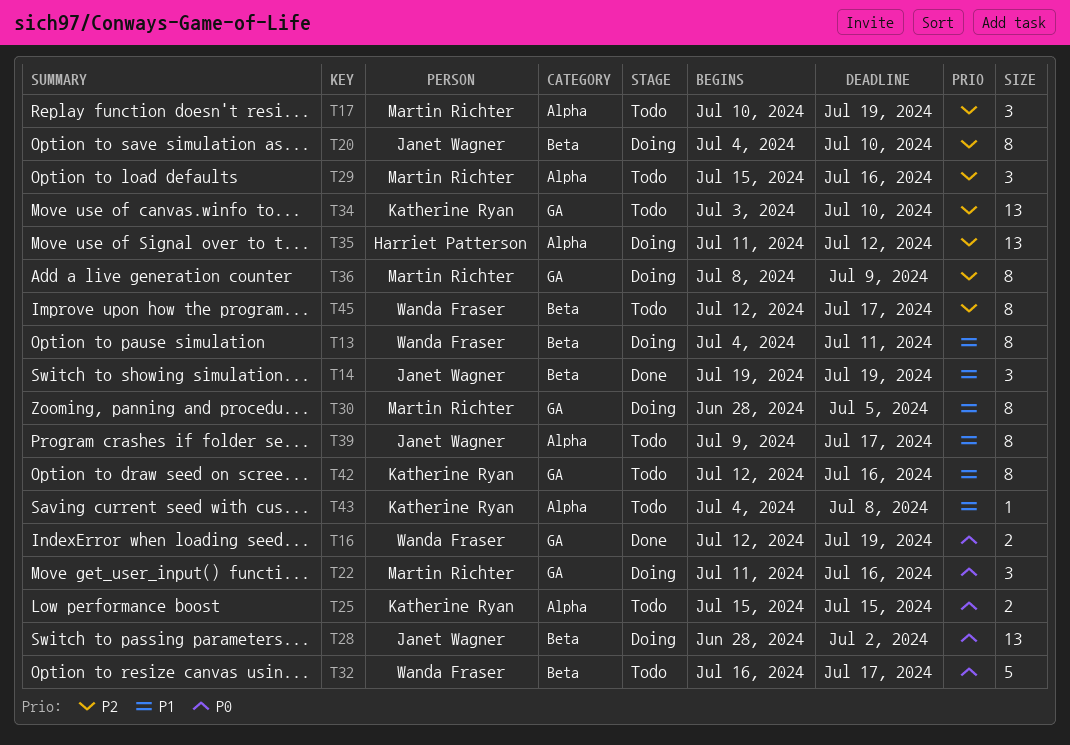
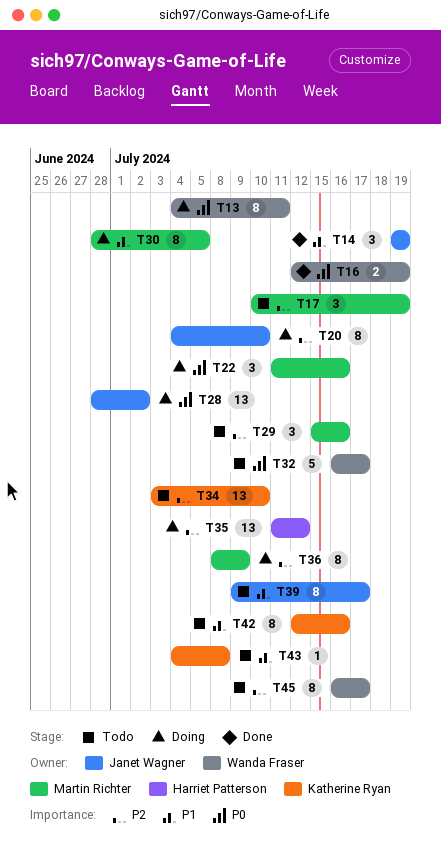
T13, priority: P1 -> P0
T25: present -> none
T45, start: Jul 12 -> Jul 16

